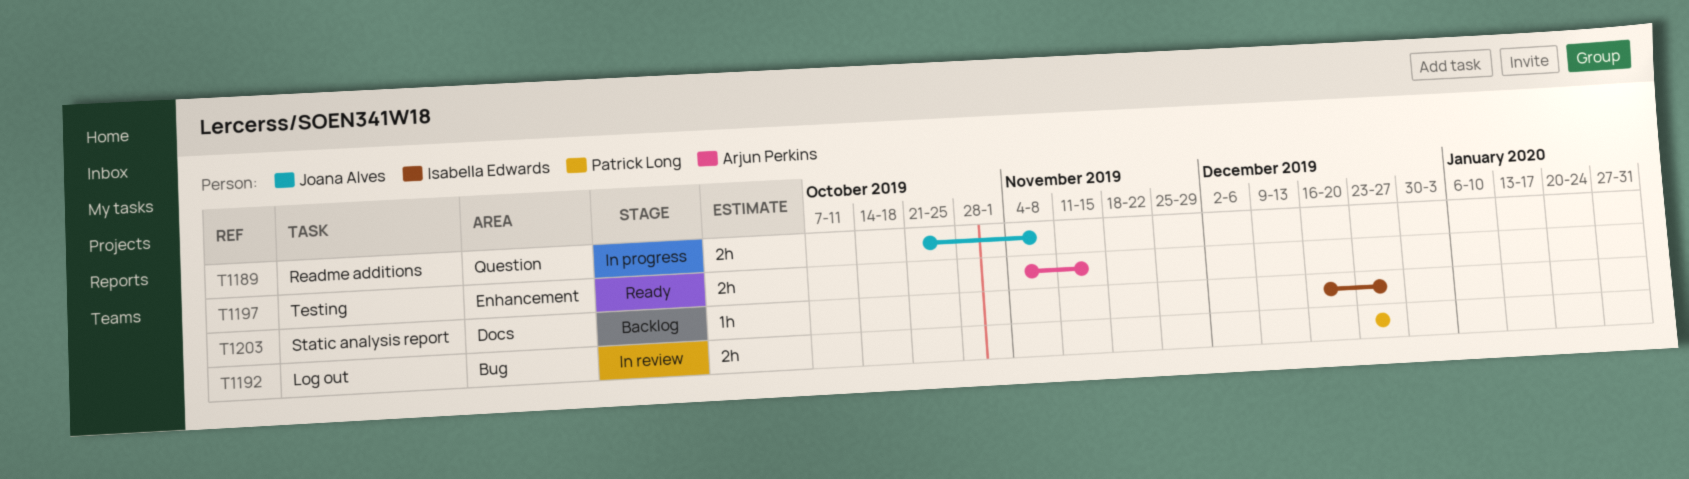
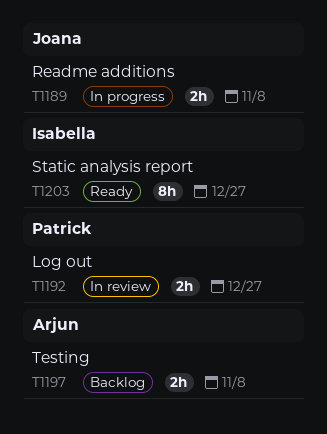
T1197, status: Ready -> Backlog
T1197, due: Nov 15 -> Nov 8
T1203, status: Backlog -> Ready
T1203, estimate: 1h -> 8h

